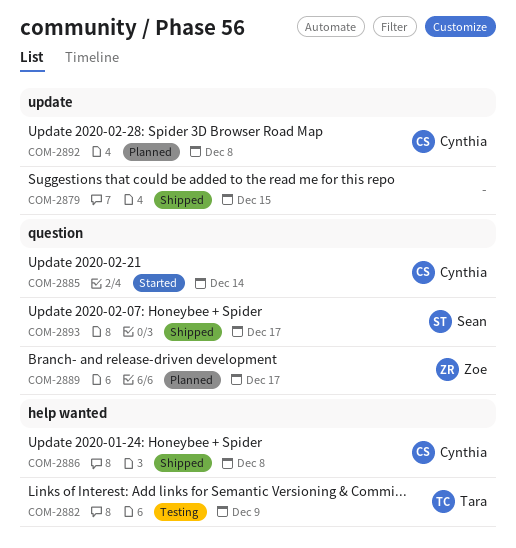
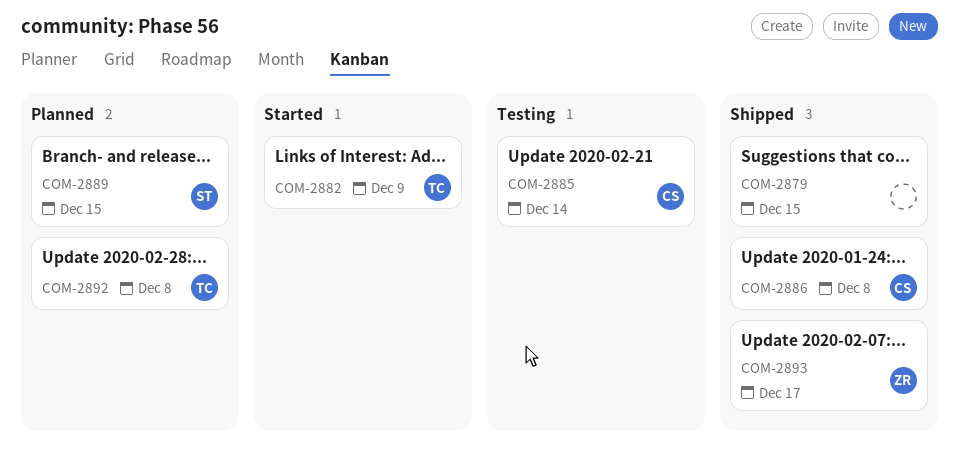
COM-2882, status: Testing -> Started
COM-2885, status: Started -> Testing
COM-2889, owner: Zoe -> Sean
COM-2889, due: Dec 17 -> Dec 15
COM-2892, owner: Cynthia -> Tara
COM-2893, owner: Sean -> Zoe

